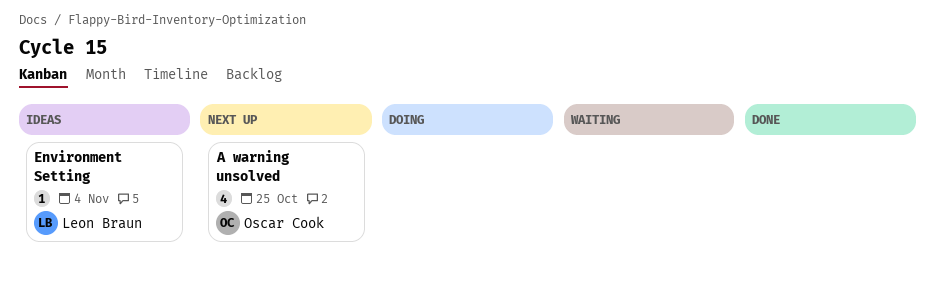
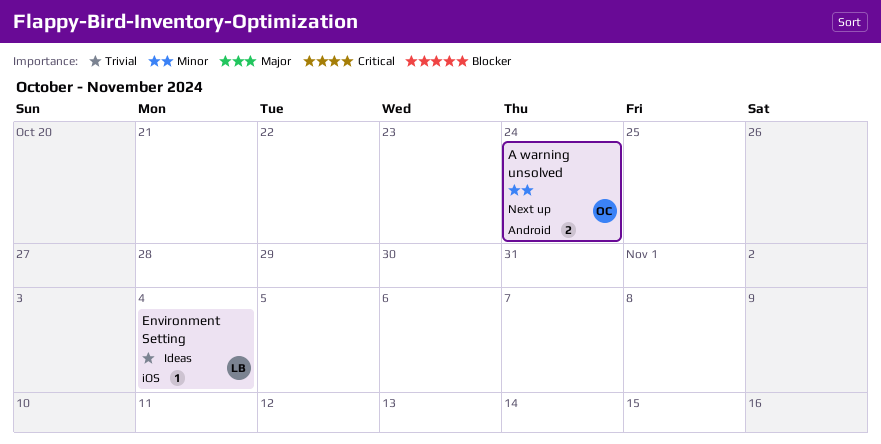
A warning unsolved, estimate: 4 -> 2
A warning unsolved, due: Oct 25 -> Oct 24

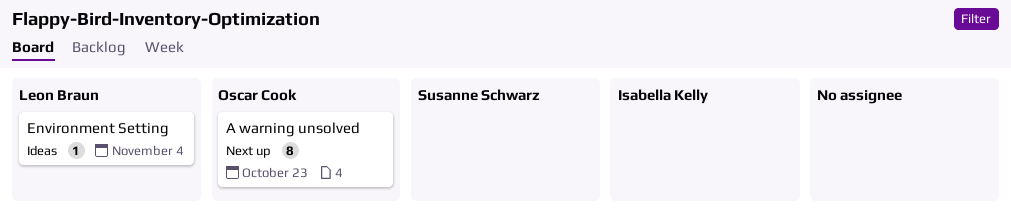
A warning unsolved, estimate: 2 -> 8
A warning unsolved, due: Oct 24 -> Oct 23

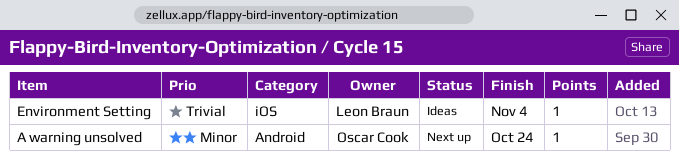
A warning unsolved, estimate: 8 -> 1
A warning unsolved, due: Oct 23 -> Oct 24

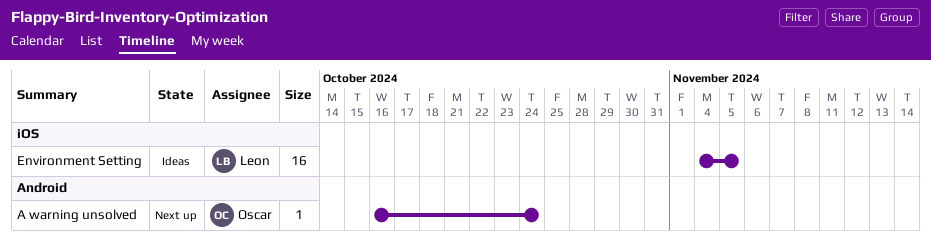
Environment Setting, estimate: 1 -> 16
Environment Setting, due: Nov 4 -> Nov 5

